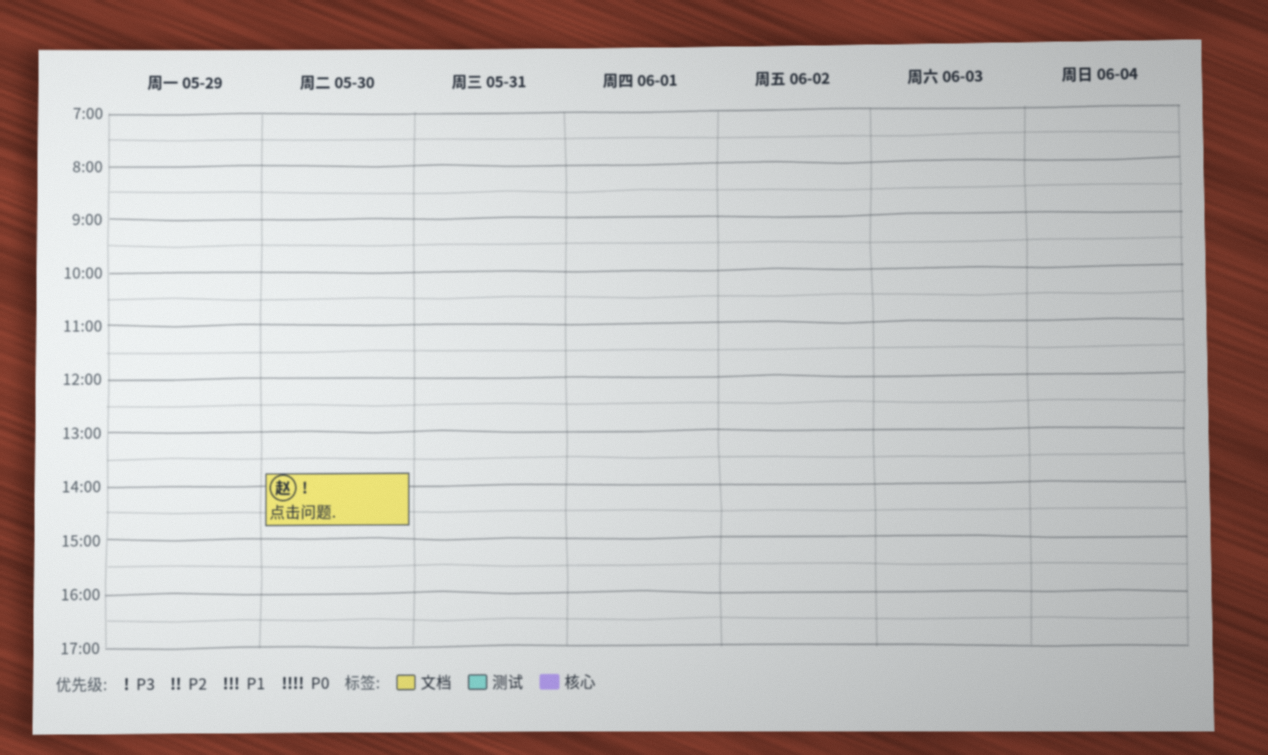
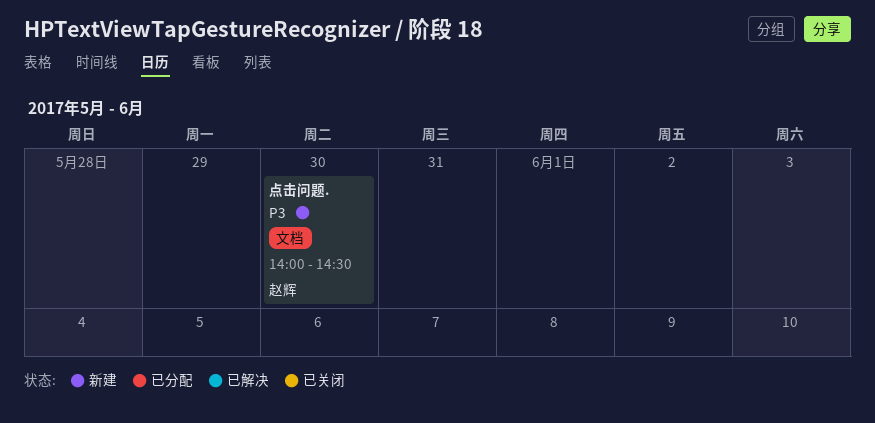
点击问题., begins: 13:45 -> 14:00
点击问题., ends: 14:45 -> 14:30

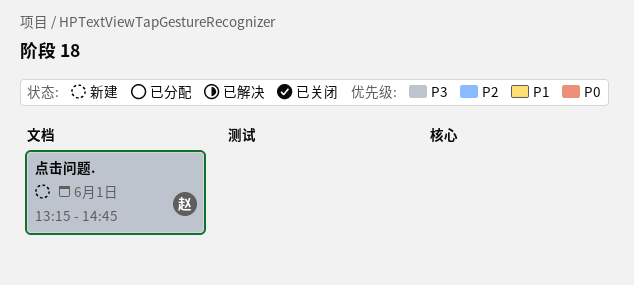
点击问题., day: May 30 -> Jun 1
点击问题., begins: 14:00 -> 13:15
点击问题., ends: 14:30 -> 14:45

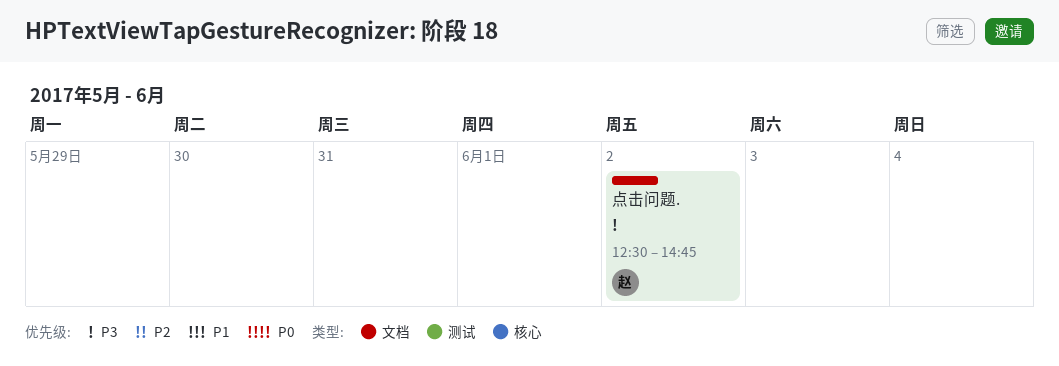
点击问题., day: Jun 1 -> Jun 2
点击问题., begins: 13:15 -> 12:30

